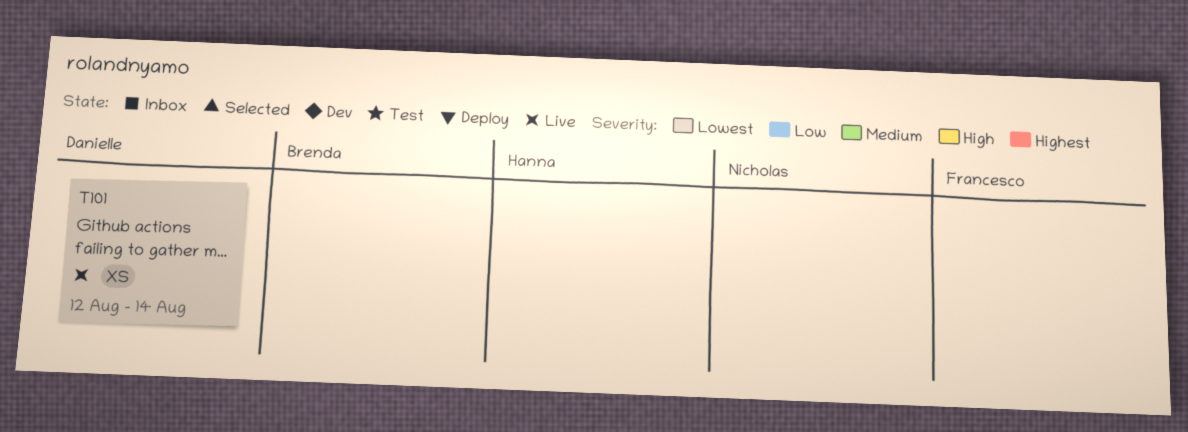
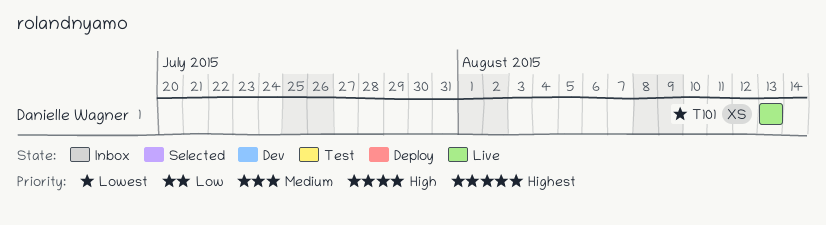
T101, start: Aug 12 -> Aug 13
T101, due: Aug 14 -> Aug 13

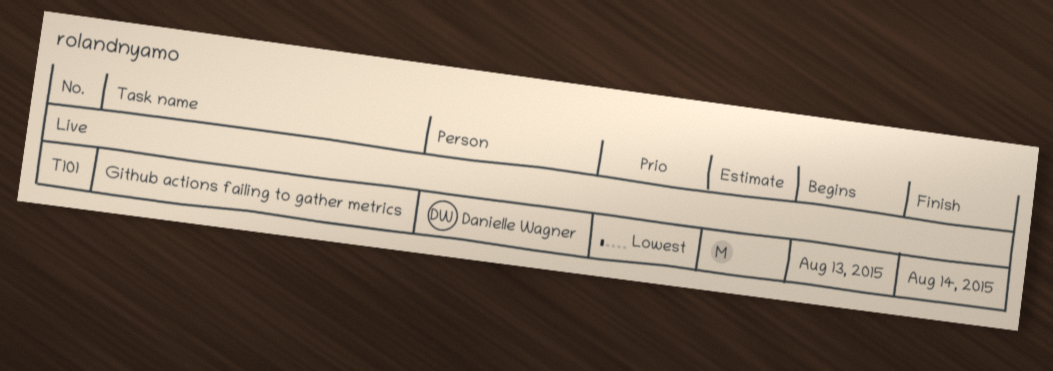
T101, estimate: XS -> M
T101, due: Aug 13 -> Aug 14

